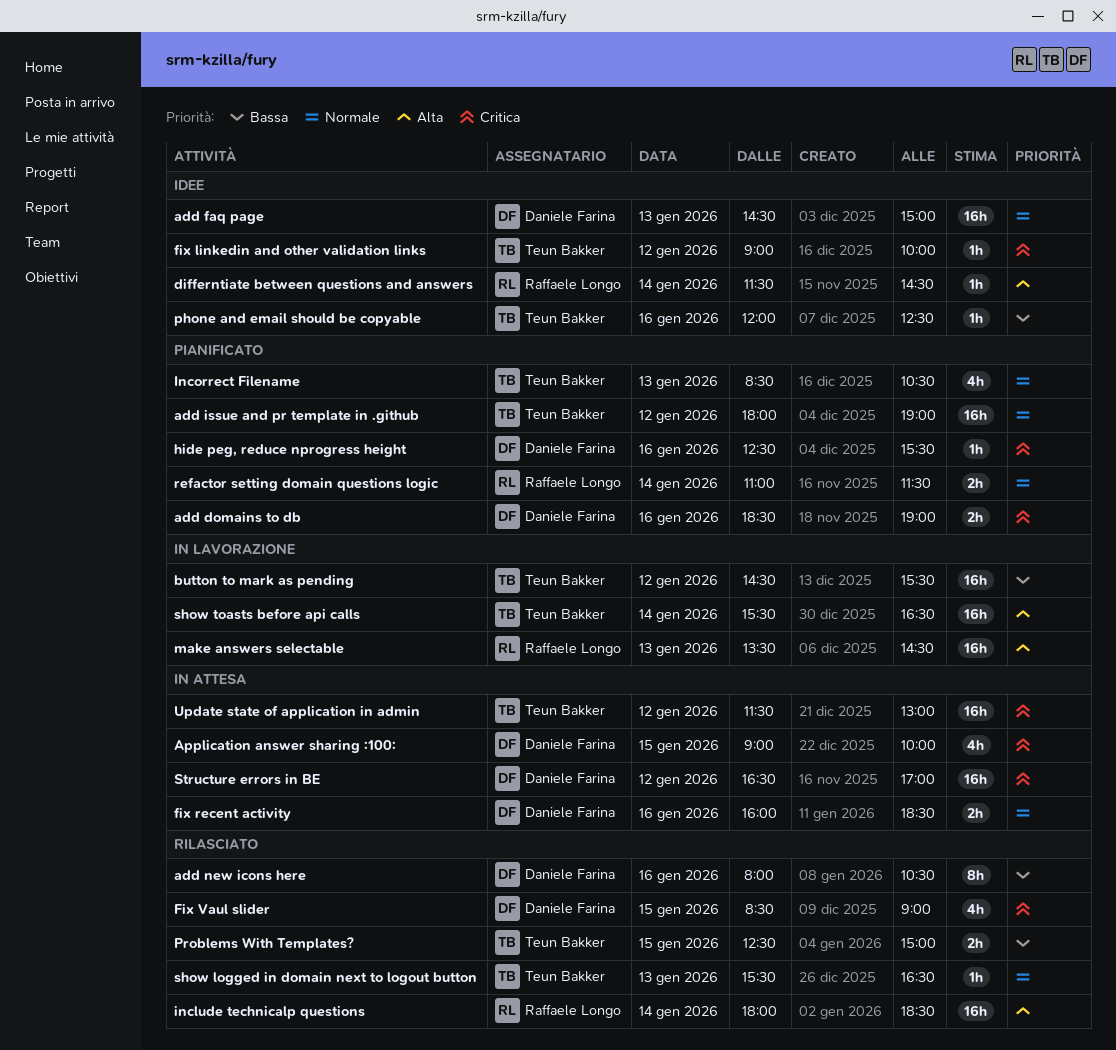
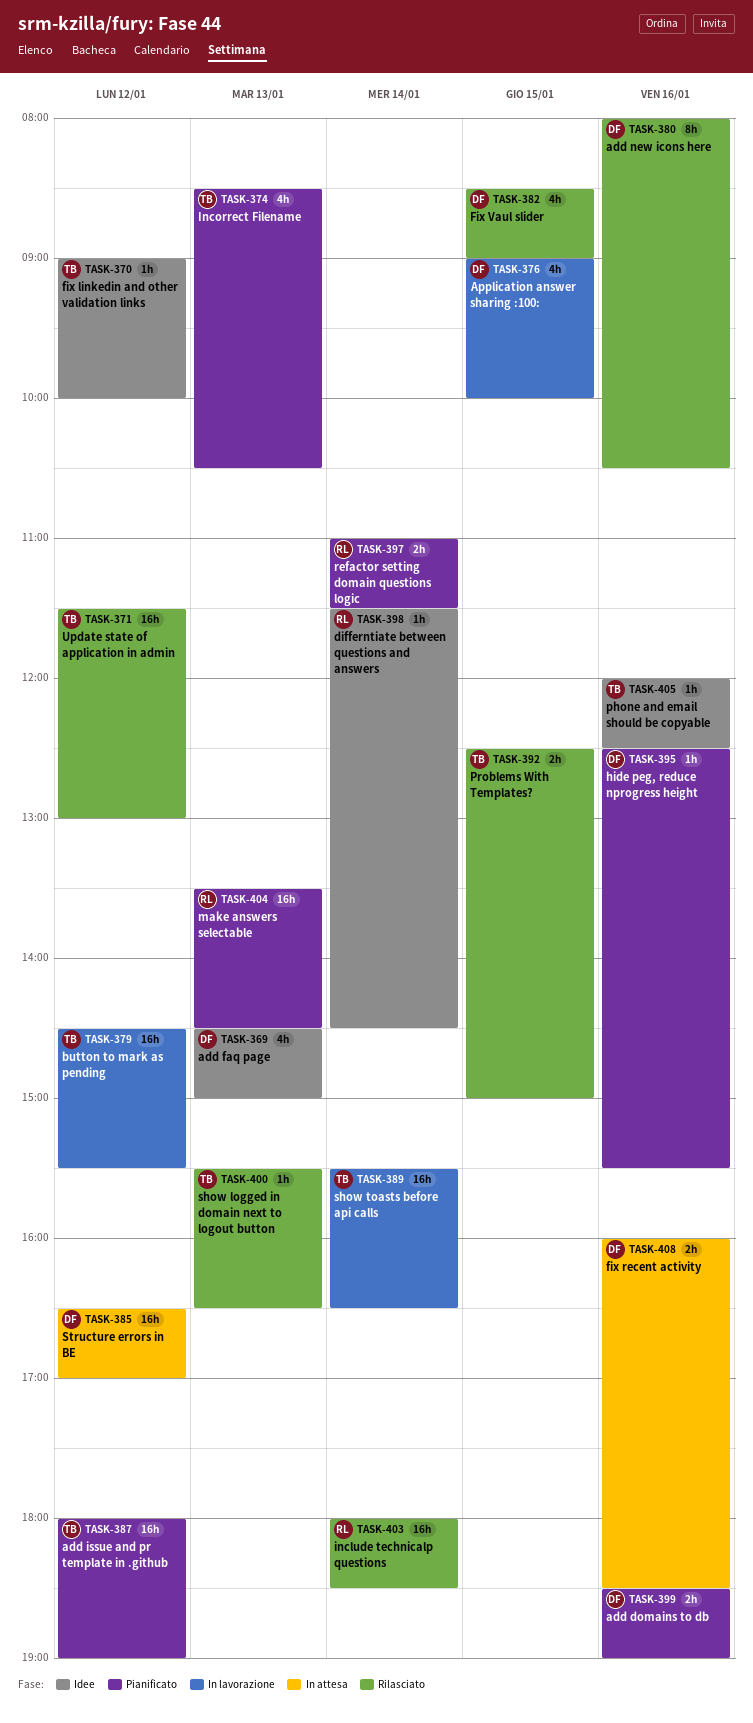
add faq page, estimate: 16h -> 4h
Application answer sharing :100:, status: In attesa -> In lavorazione
make answers selectable, status: In lavorazione -> Pianificato
Update state of application in admin, status: In attesa -> Rilasciato

